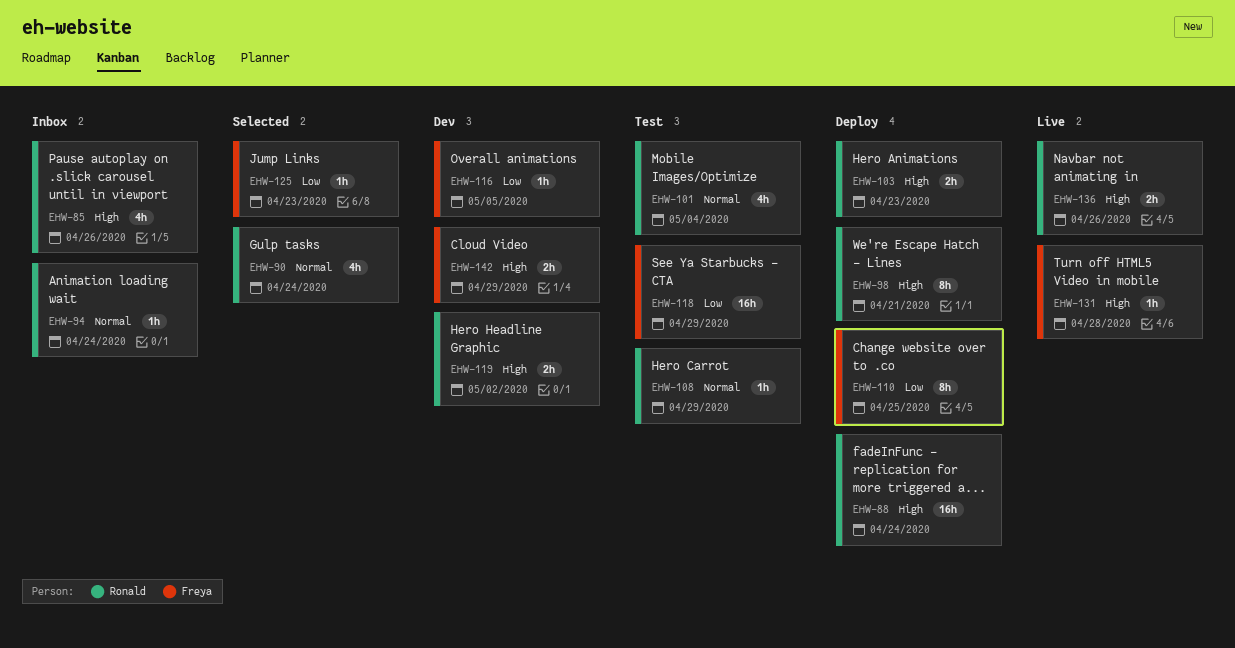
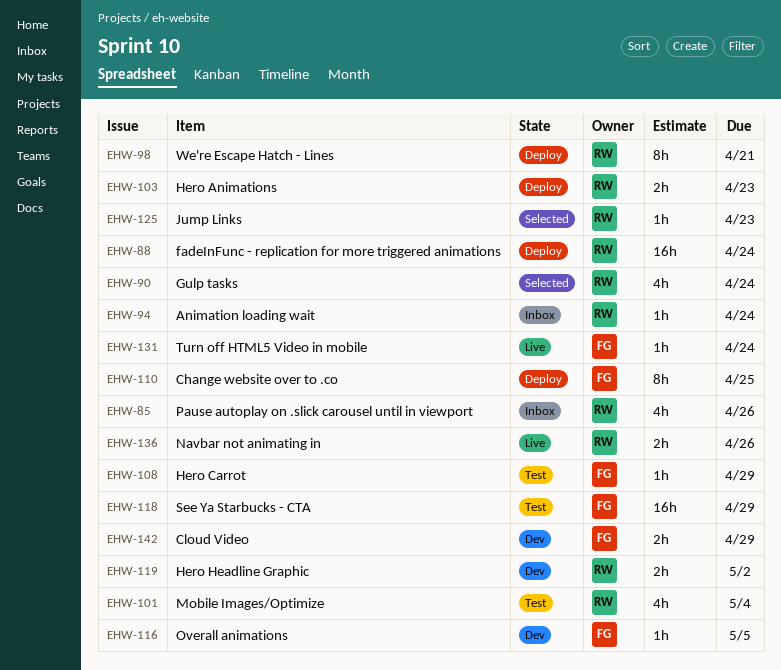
EHW-108, owner: Ronald -> Freya
EHW-125, owner: Freya -> Ronald
EHW-131, due: Apr 28 -> Apr 24

